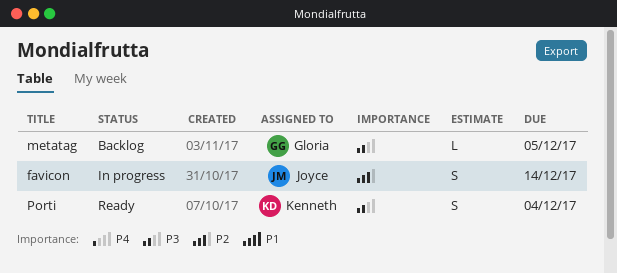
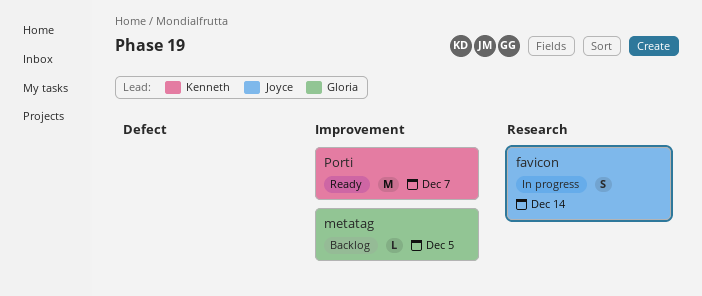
Porti, estimate: S -> M
Porti, due: Dec 4 -> Dec 7

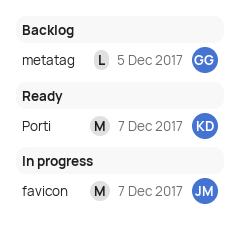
favicon, estimate: S -> M
favicon, due: Dec 14 -> Dec 7

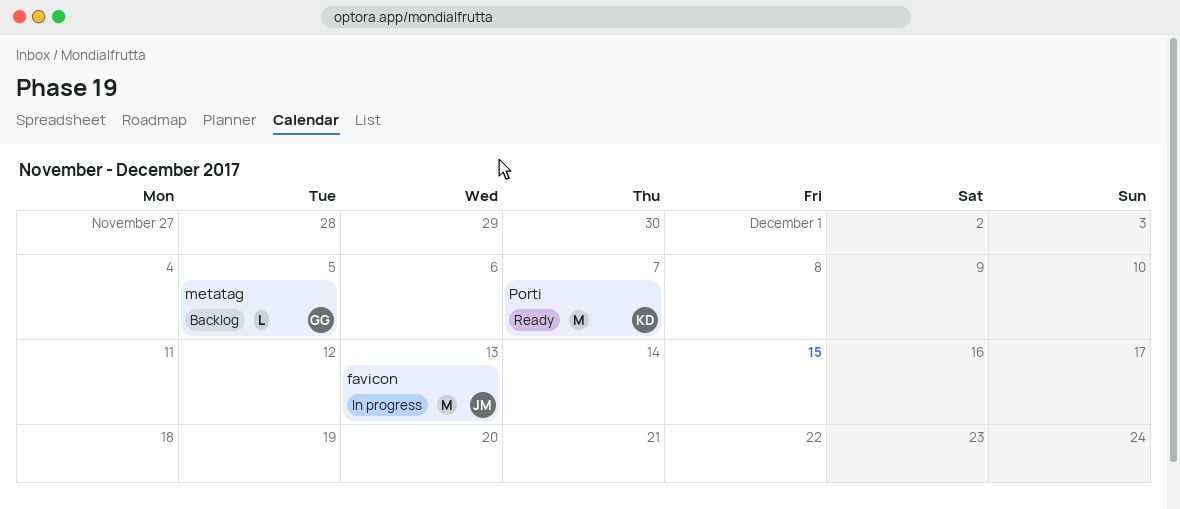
favicon, due: Dec 7 -> Dec 13

